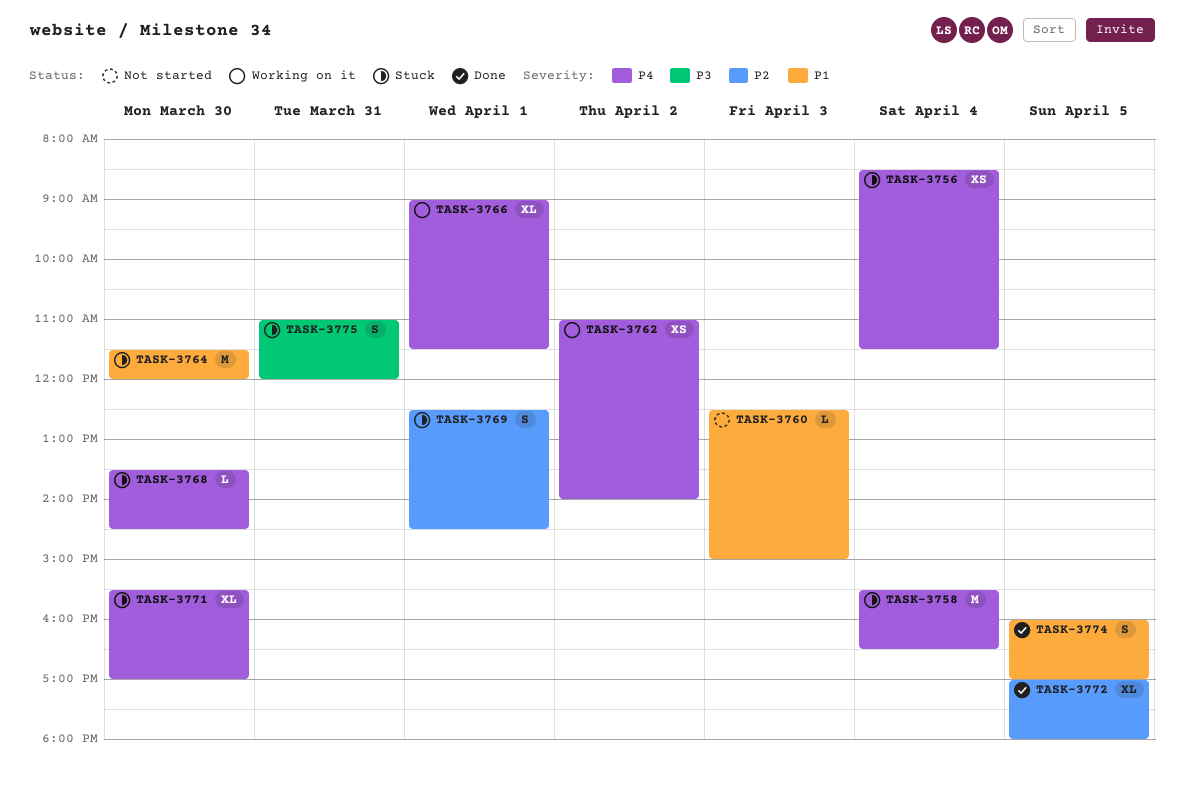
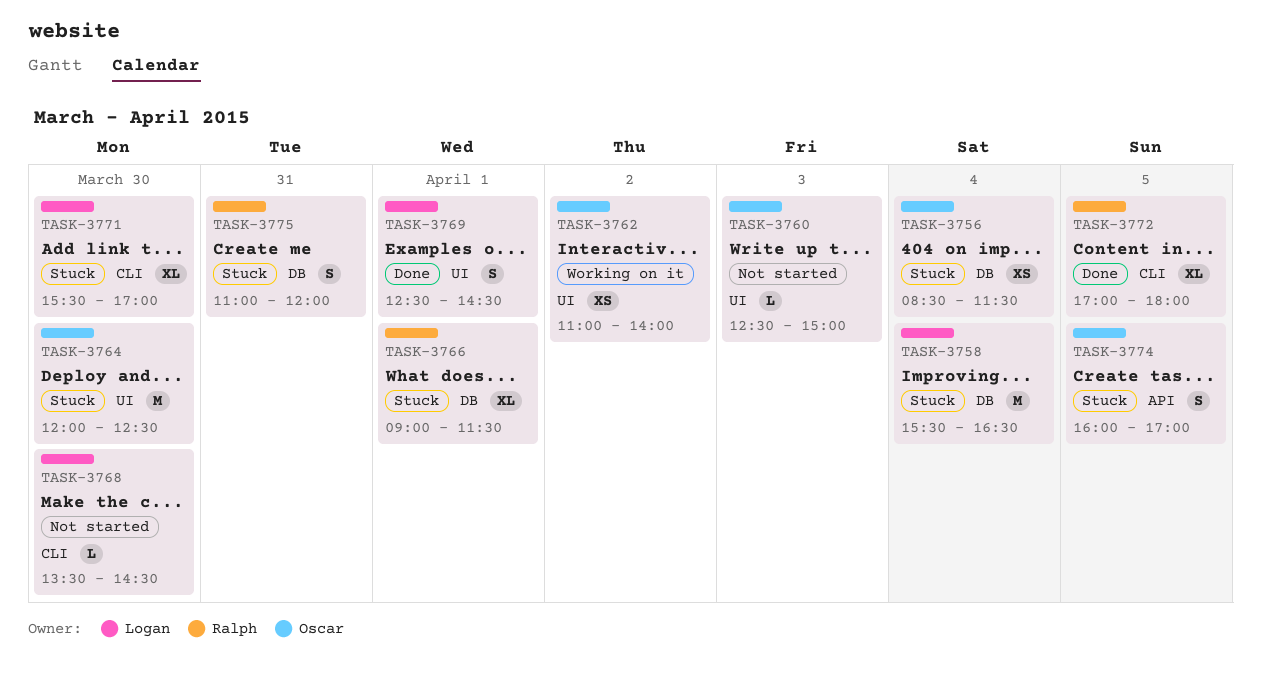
TASK-3764, begins: 11:30 -> 12:00
TASK-3764, ends: 12:00 -> 12:30
TASK-3766, status: Working on it -> Stuck
TASK-3768, status: Stuck -> Not started
TASK-3769, status: Stuck -> Done
TASK-3774, status: Done -> Stuck

